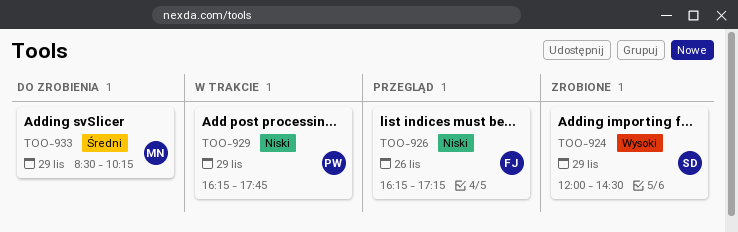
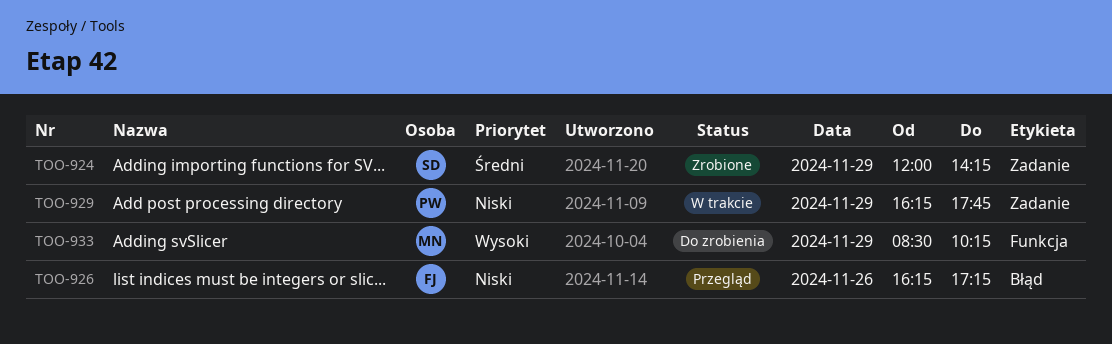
TOO-924, priority: Wysoki -> Średni
TOO-924, ends: 14:30 -> 14:15
TOO-933, priority: Średni -> Wysoki

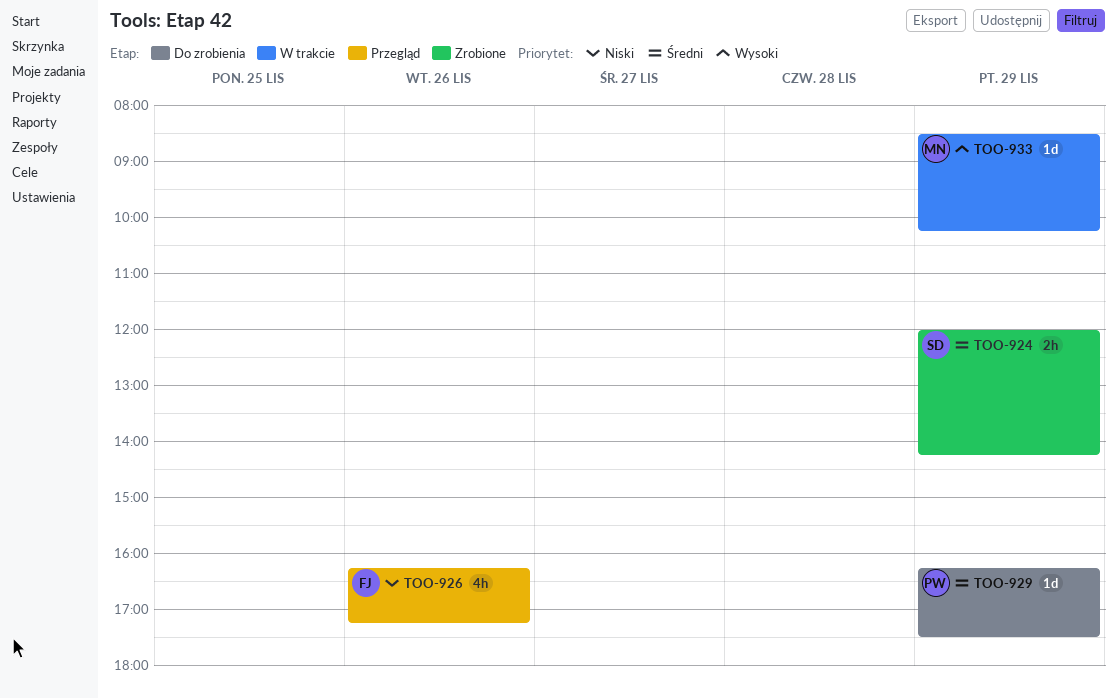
TOO-929, status: W trakcie -> Do zrobienia
TOO-929, priority: Niski -> Średni
TOO-929, ends: 17:45 -> 17:30
TOO-933, status: Do zrobienia -> W trakcie

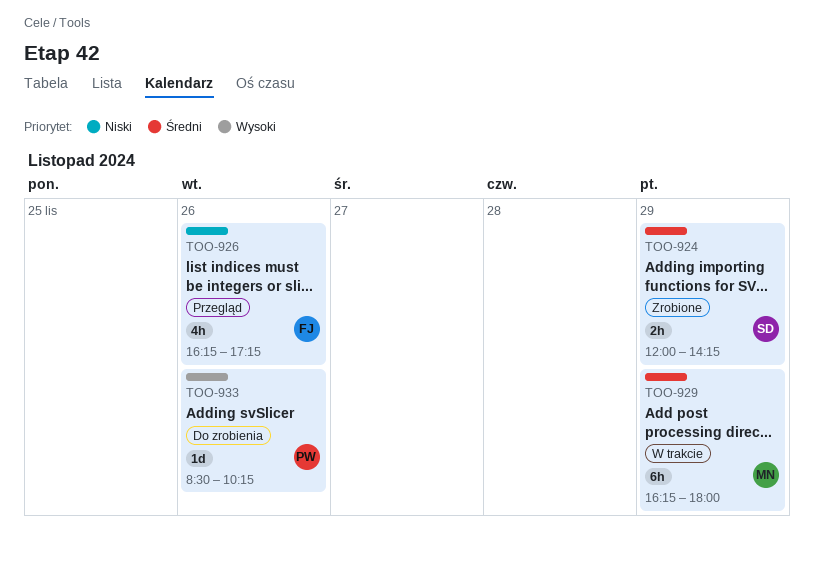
TOO-929, status: Do zrobienia -> W trakcie
TOO-929, owner: PW -> MN
TOO-929, estimate: 1d -> 6h
TOO-929, ends: 17:30 -> 18:00
TOO-933, status: W trakcie -> Do zrobienia
TOO-933, owner: MN -> PW
TOO-933, day: Nov 29 -> Nov 26

